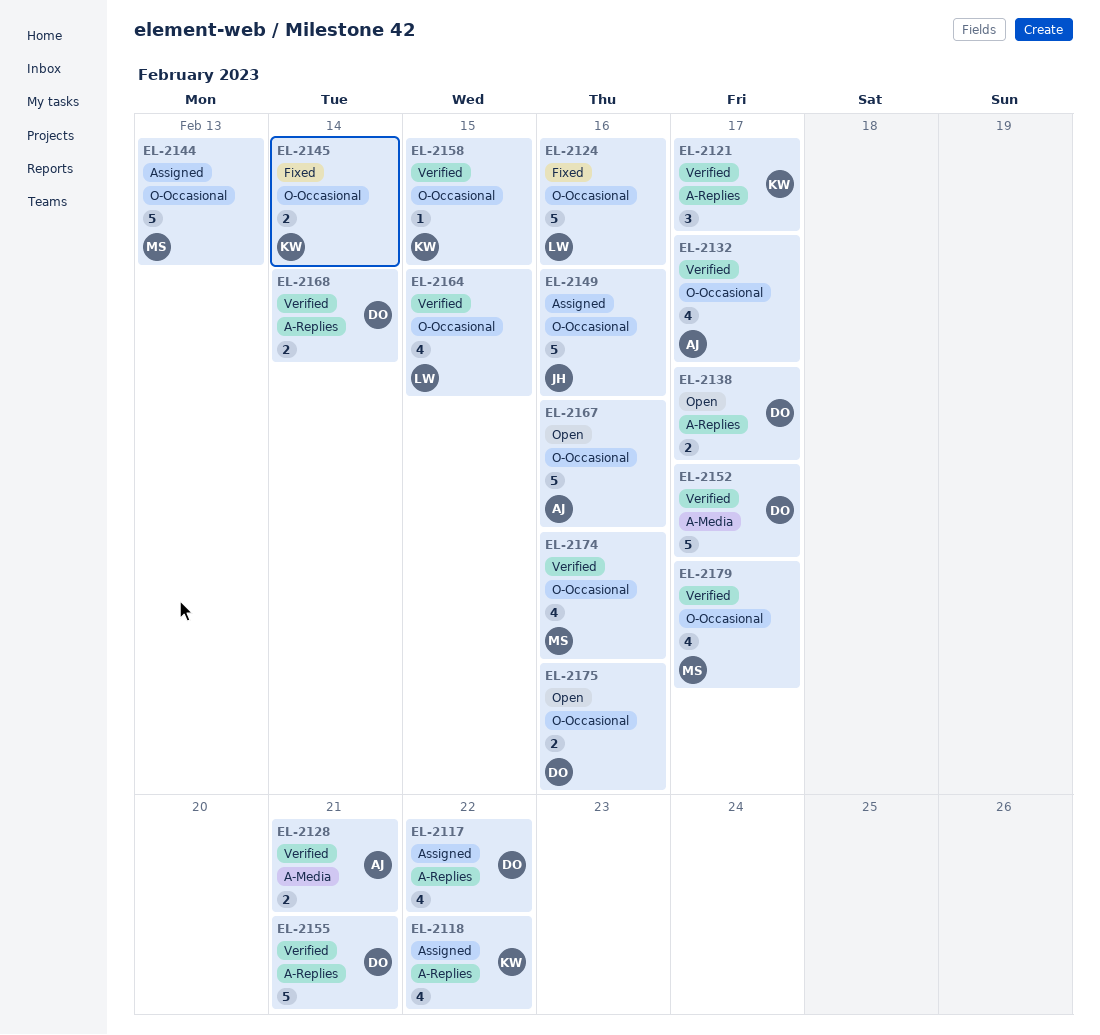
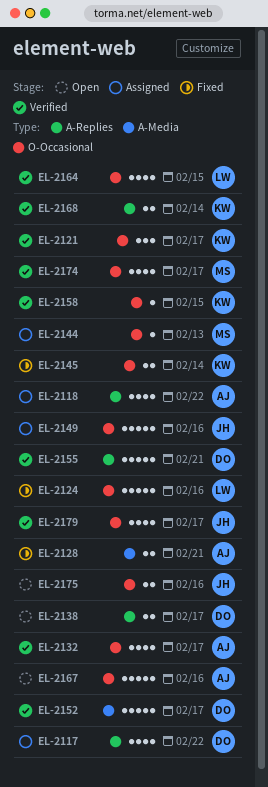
EL-2118, owner: KW -> AJ
EL-2121, label: A-Replies -> O-Occasional
EL-2128, status: Verified -> Fixed
EL-2144, estimate: 5 -> 1
EL-2168, owner: DO -> KW
EL-2174, due: Feb 16 -> Feb 17
EL-2175, owner: DO -> JH
EL-2179, owner: MS -> JH

